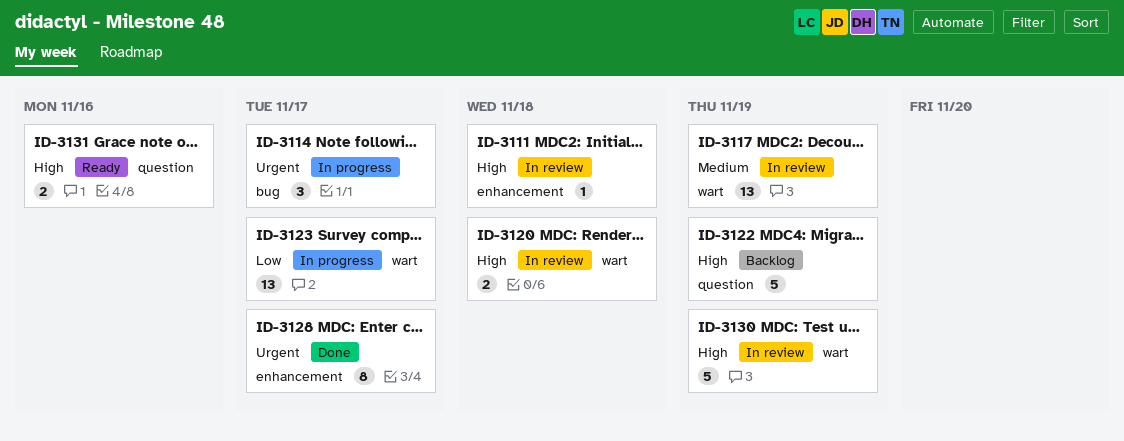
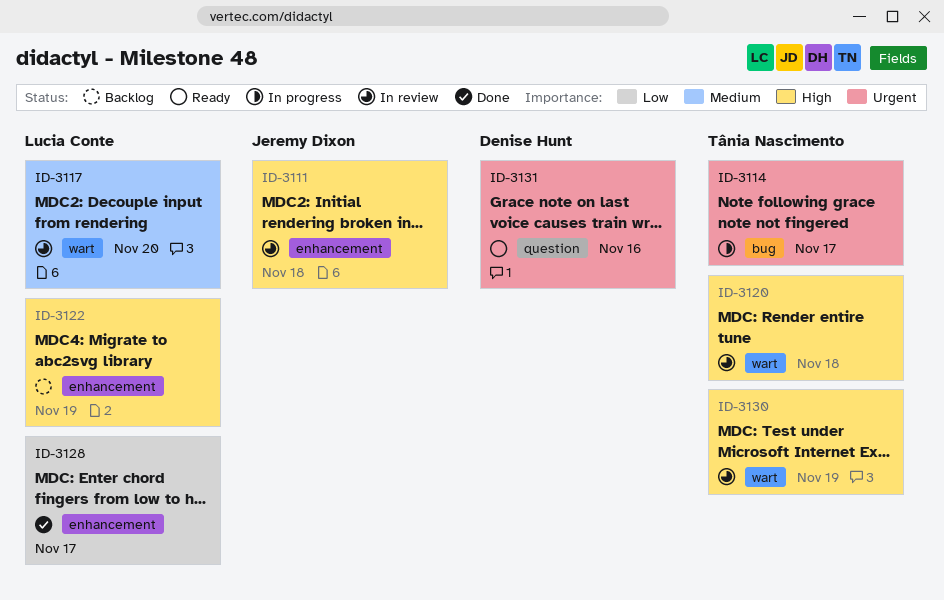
ID-3117, due: Nov 19 -> Nov 20
ID-3122, label: question -> enhancement
ID-3123: present -> none
ID-3128, priority: Urgent -> Low
ID-3131, priority: High -> Urgent

